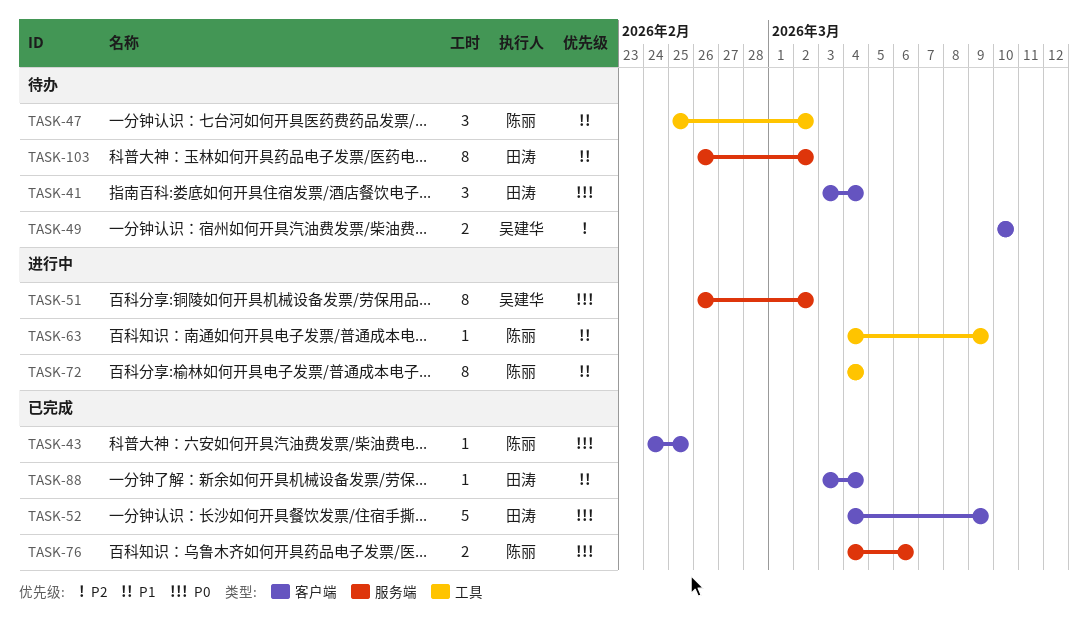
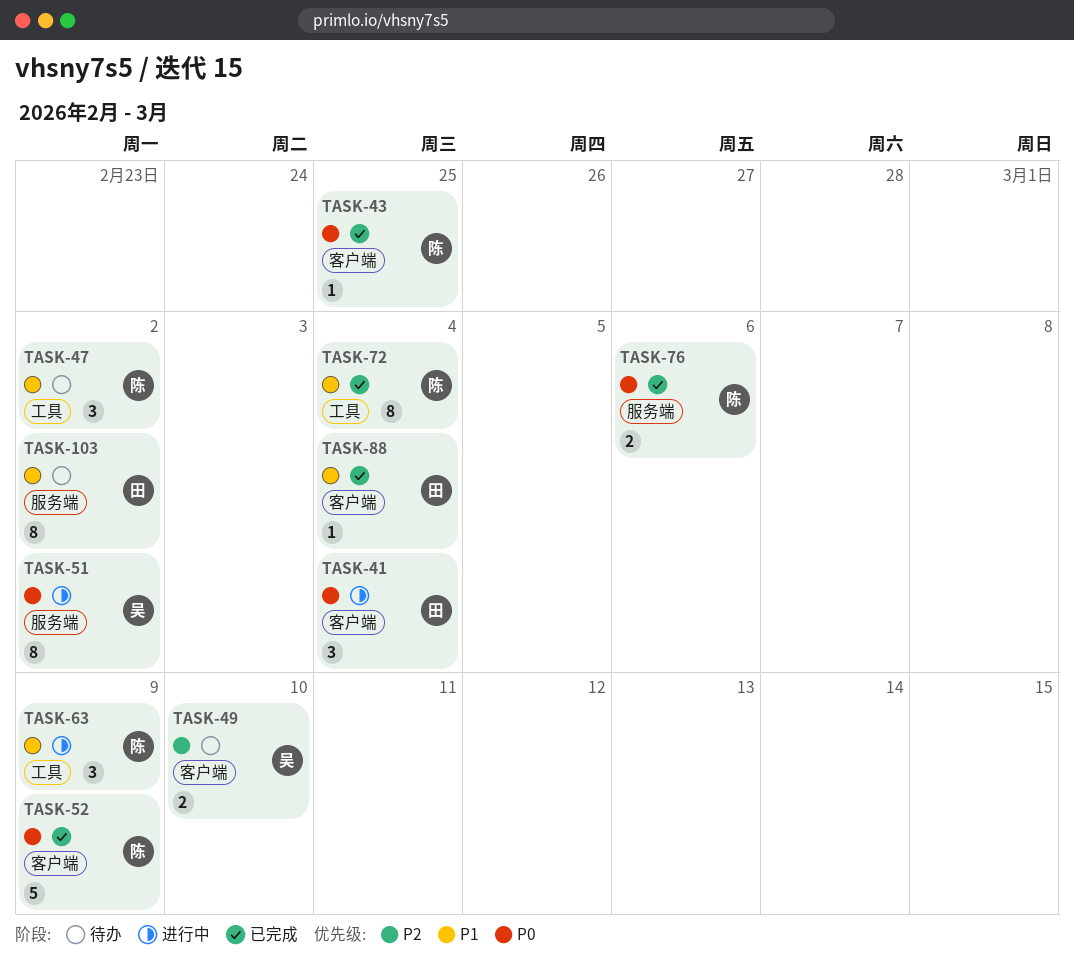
TASK-41, status: 待办 -> 进行中
TASK-52, owner: 田涛 -> 陈丽
TASK-63, estimate: 1 -> 3
TASK-72, status: 进行中 -> 已完成

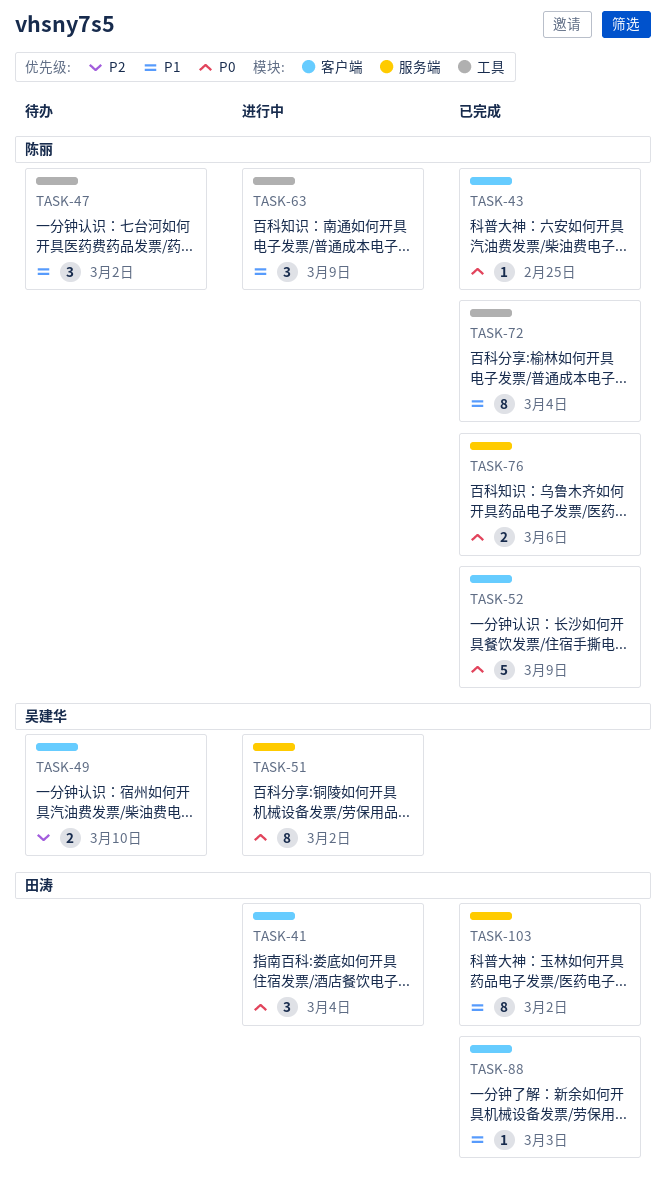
TASK-88, due: Mar 4 -> Mar 3
TASK-103, status: 待办 -> 已完成

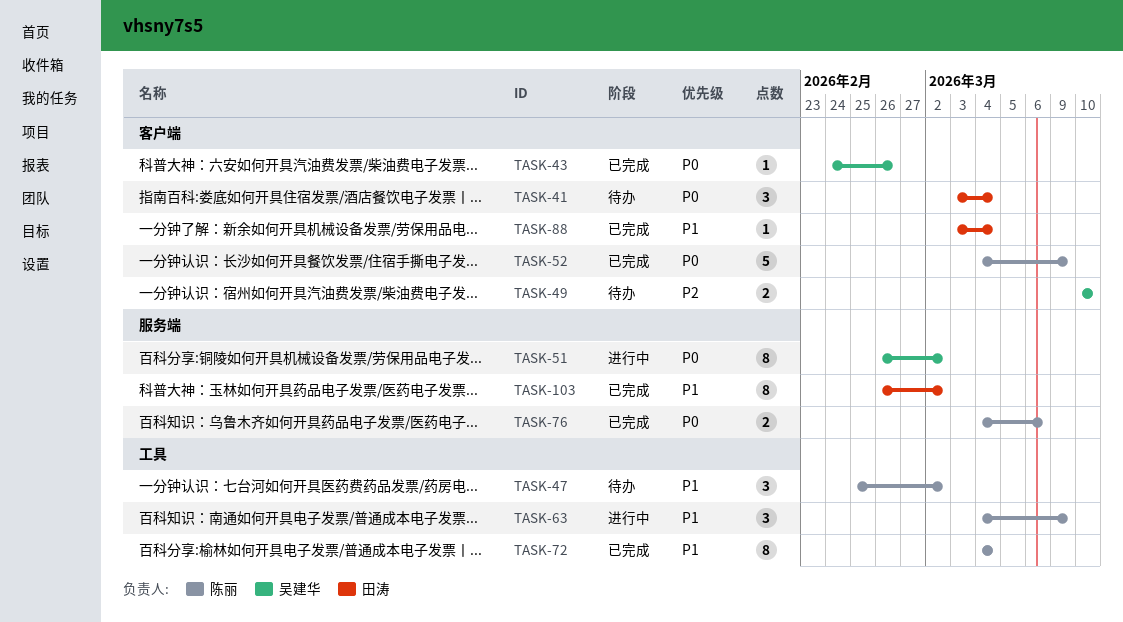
TASK-41, status: 进行中 -> 待办
TASK-43, owner: 陈丽 -> 吴建华
TASK-43, due: Feb 25 -> Feb 26
TASK-88, due: Mar 3 -> Mar 4

